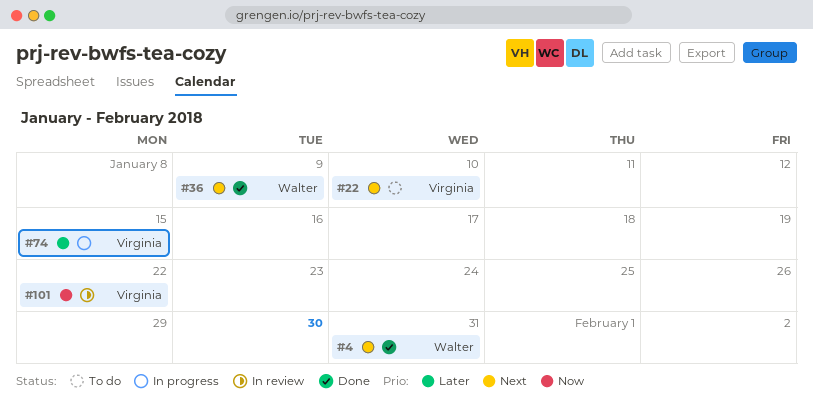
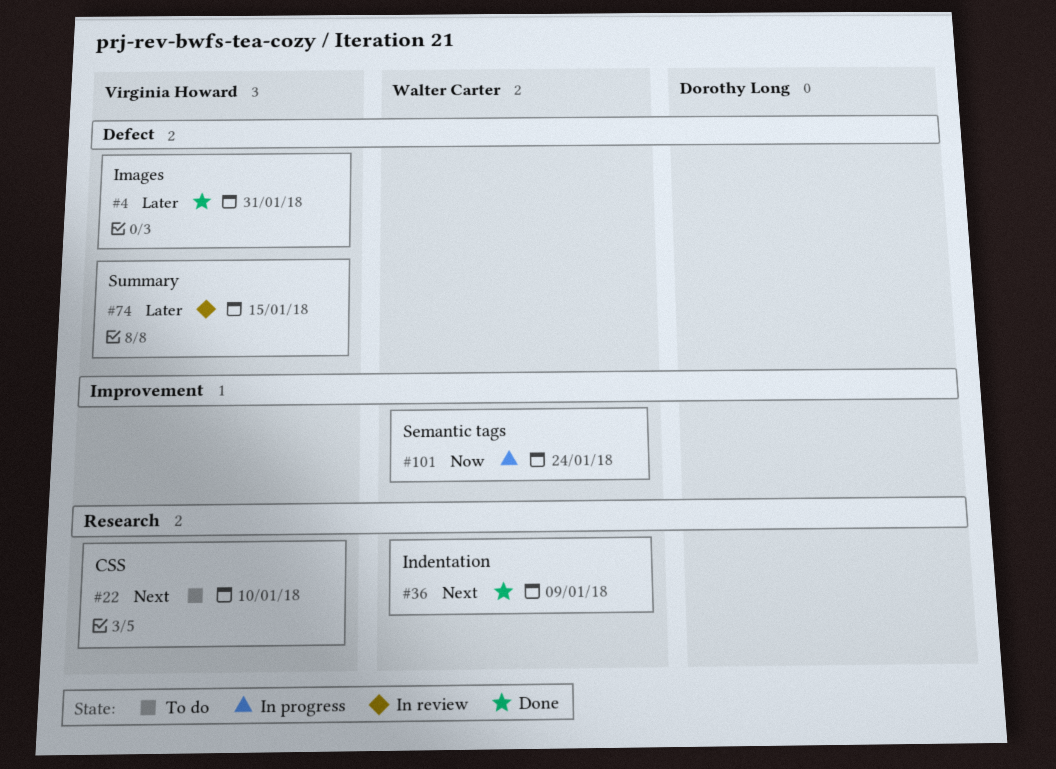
#4, owner: Walter Carter -> Virginia Howard
#4, priority: Next -> Later
#74, status: In progress -> In review
#101, status: In review -> In progress
#101, owner: Virginia Howard -> Walter Carter
#101, due: Jan 22 -> Jan 24

